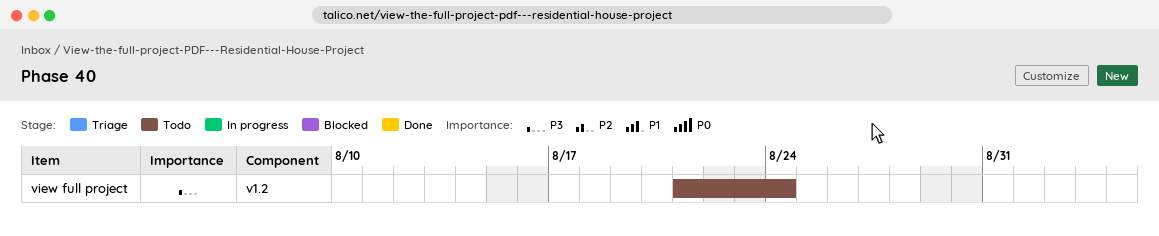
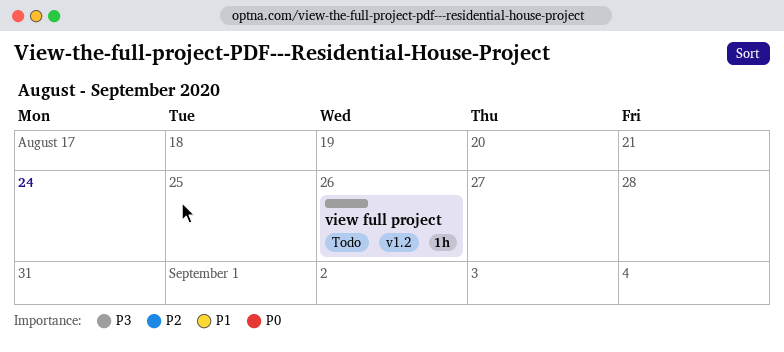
view full project, due: Aug 24 -> Aug 26

